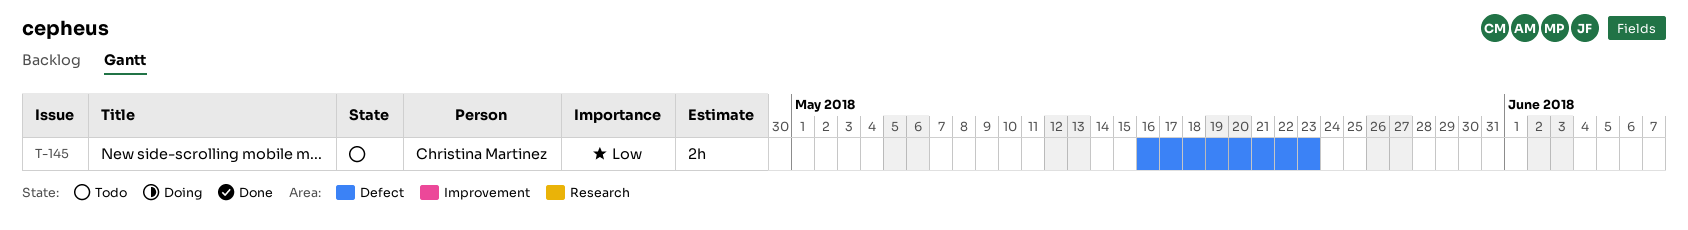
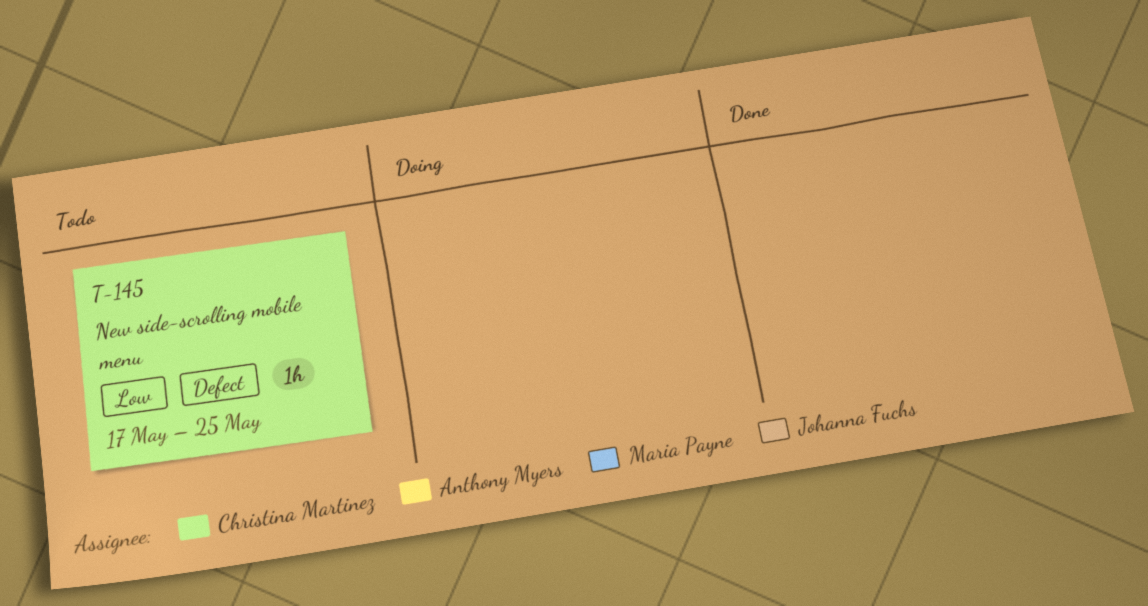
T-145, estimate: 2h -> 1h
T-145, start: May 16 -> May 17
T-145, due: May 23 -> May 25

